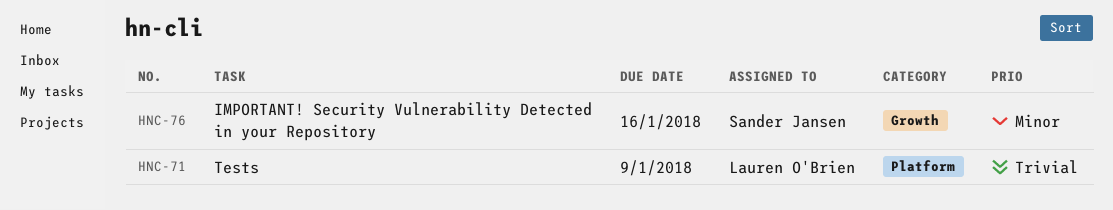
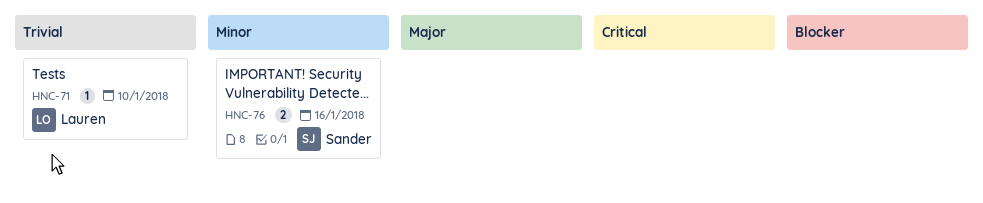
HNC-71, due: Jan 9 -> Jan 10

